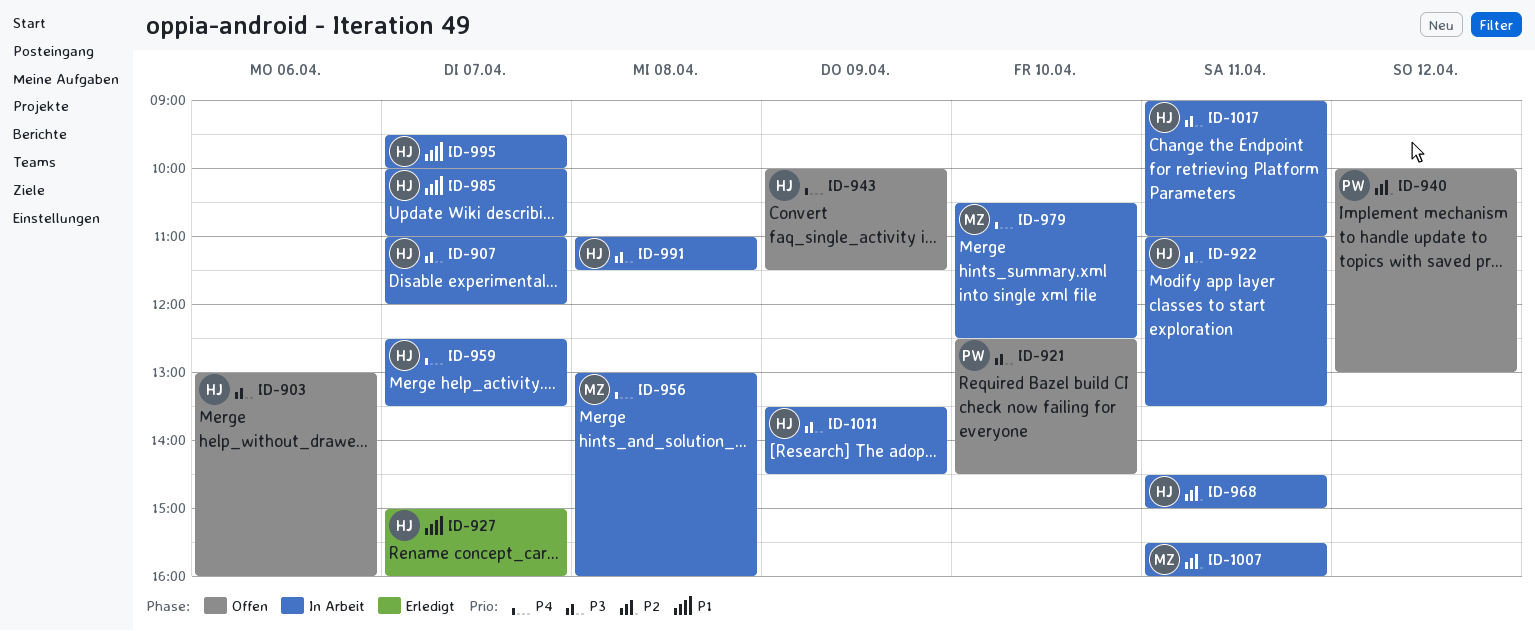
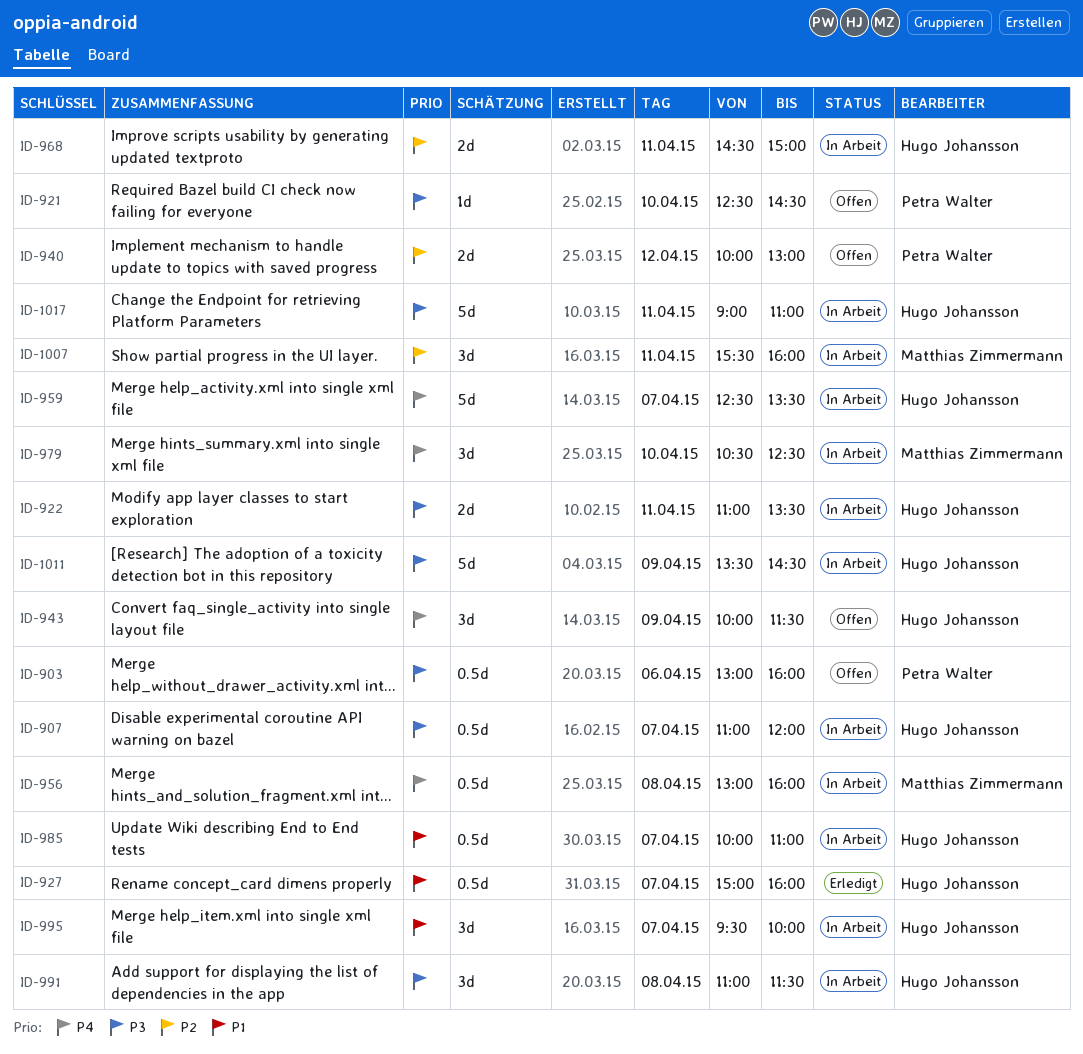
ID-903, owner: Hugo Johansson -> Petra Walter

